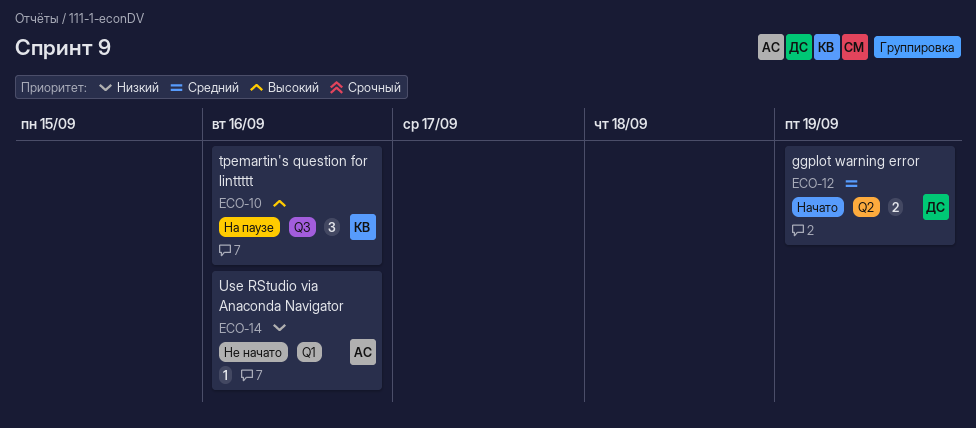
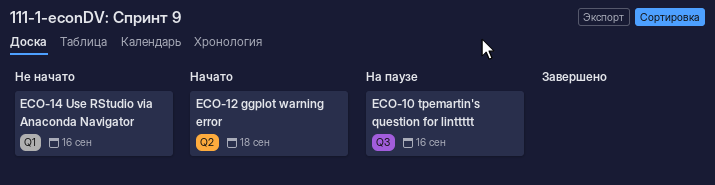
ECO-12, due: Sep 19 -> Sep 18

